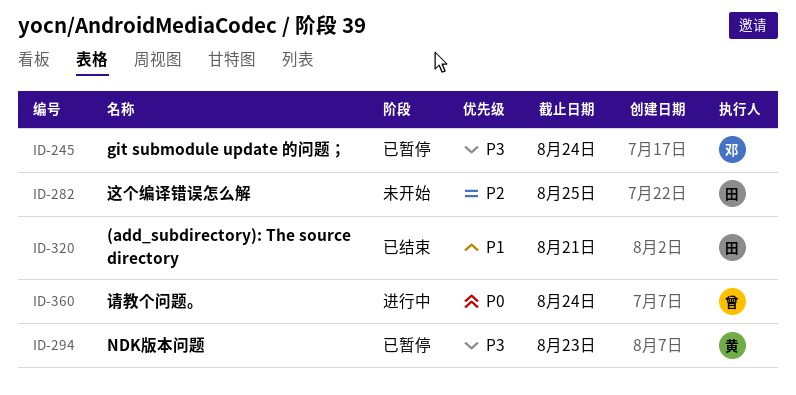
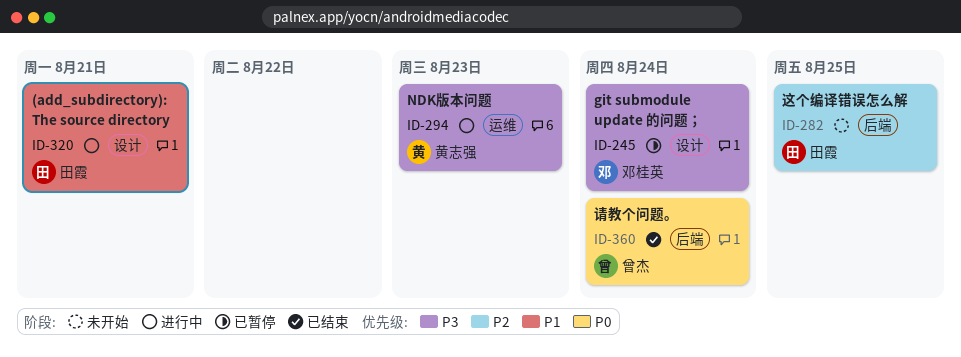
ID-294, status: 已暂停 -> 进行中
ID-320, status: 已结束 -> 进行中
ID-360, status: 进行中 -> 已结束

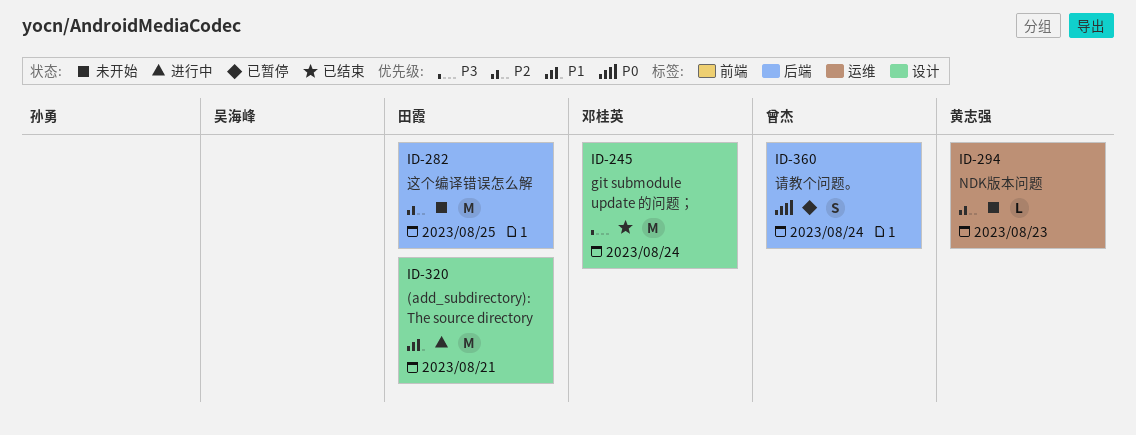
ID-245, status: 已暂停 -> 已结束
ID-294, status: 进行中 -> 未开始
ID-294, priority: P3 -> P2
ID-360, status: 已结束 -> 已暂停

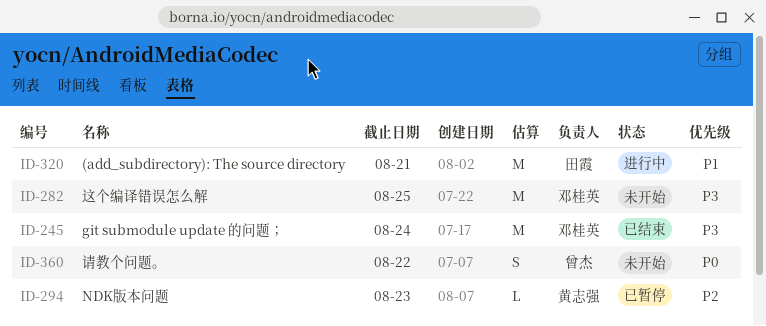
ID-282, owner: 田霞 -> 邓桂英
ID-282, priority: P2 -> P3
ID-294, status: 未开始 -> 已暂停
ID-360, status: 已暂停 -> 未开始
ID-360, due: Aug 24 -> Aug 22

